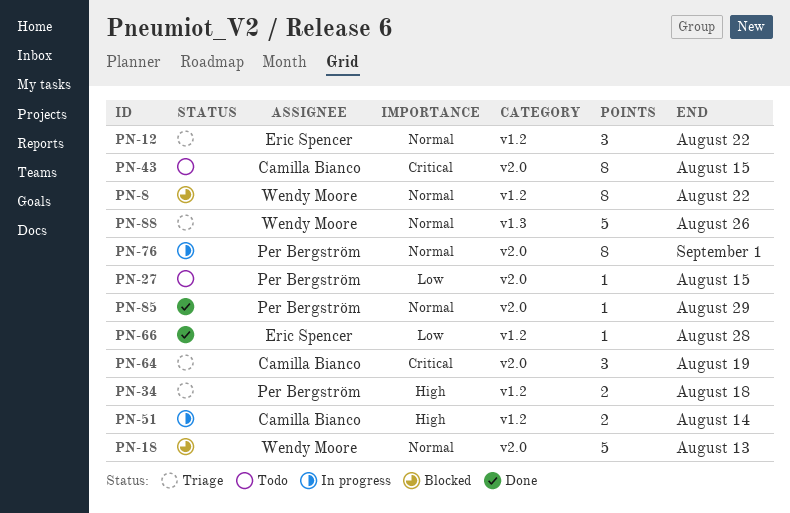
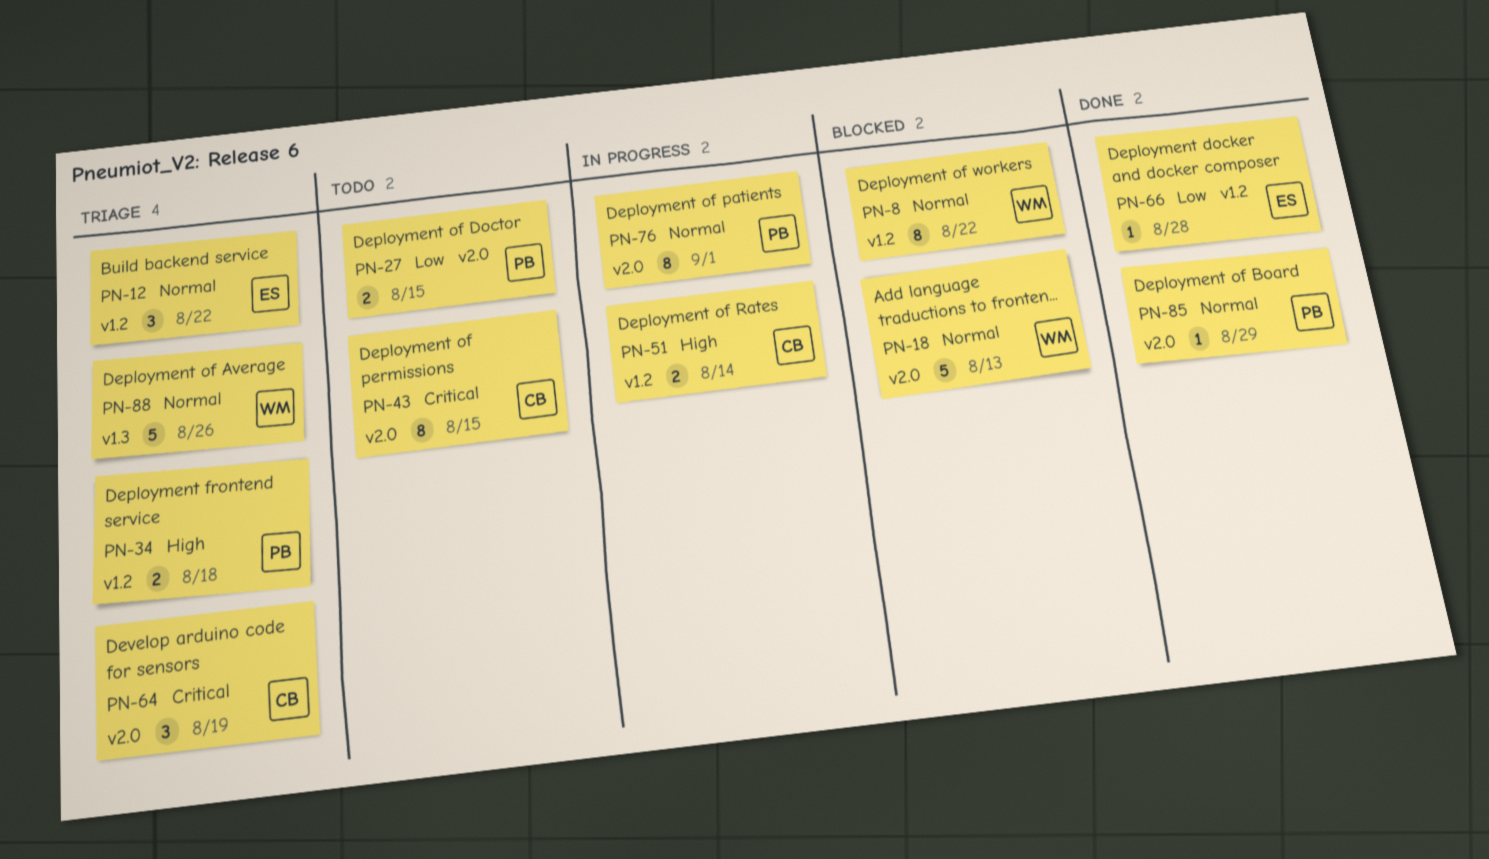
PN-27, estimate: 1 -> 2

